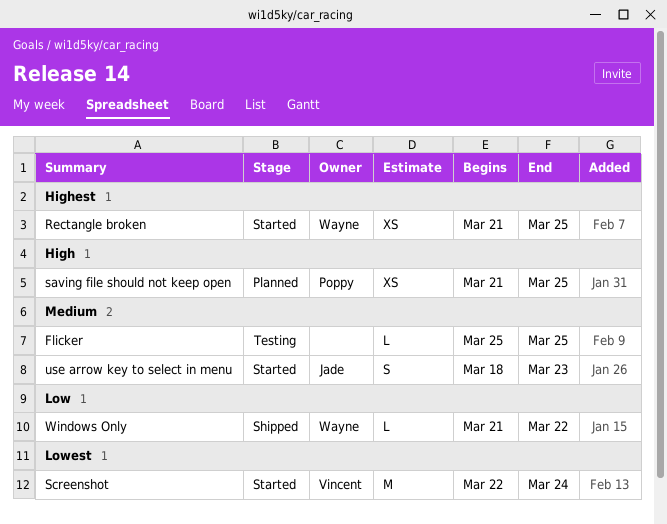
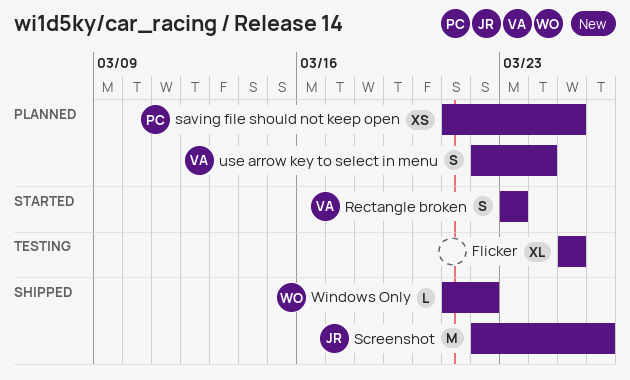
Flicker, estimate: L -> XL
Rectangle broken, owner: Wayne -> Vincent
Rectangle broken, estimate: XS -> S
Rectangle broken, start: Mar 21 -> Mar 23
Rectangle broken, due: Mar 25 -> Mar 23
Screenshot, status: Started -> Shipped
Screenshot, owner: Vincent -> Jade
Screenshot, due: Mar 24 -> Mar 26
use arrow key to select in menu, status: Started -> Planned
use arrow key to select in menu, owner: Jade -> Vincent
use arrow key to select in menu, start: Mar 18 -> Mar 22
use arrow key to select in menu, due: Mar 23 -> Mar 24

